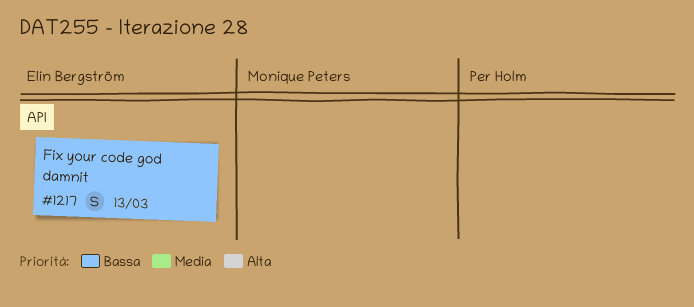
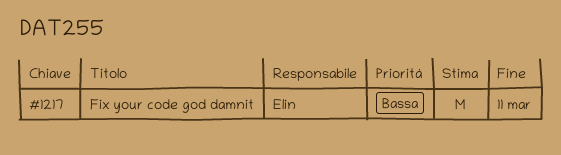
#1217, estimate: S -> M
#1217, due: Mar 13 -> Mar 11

